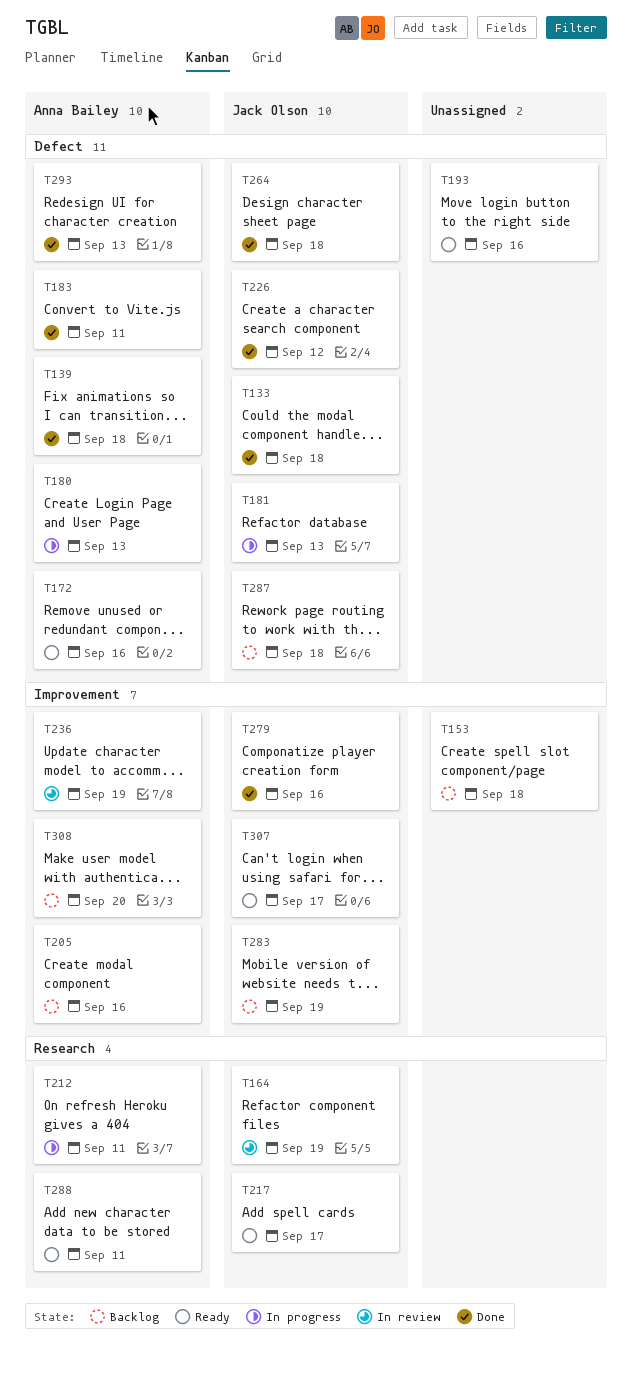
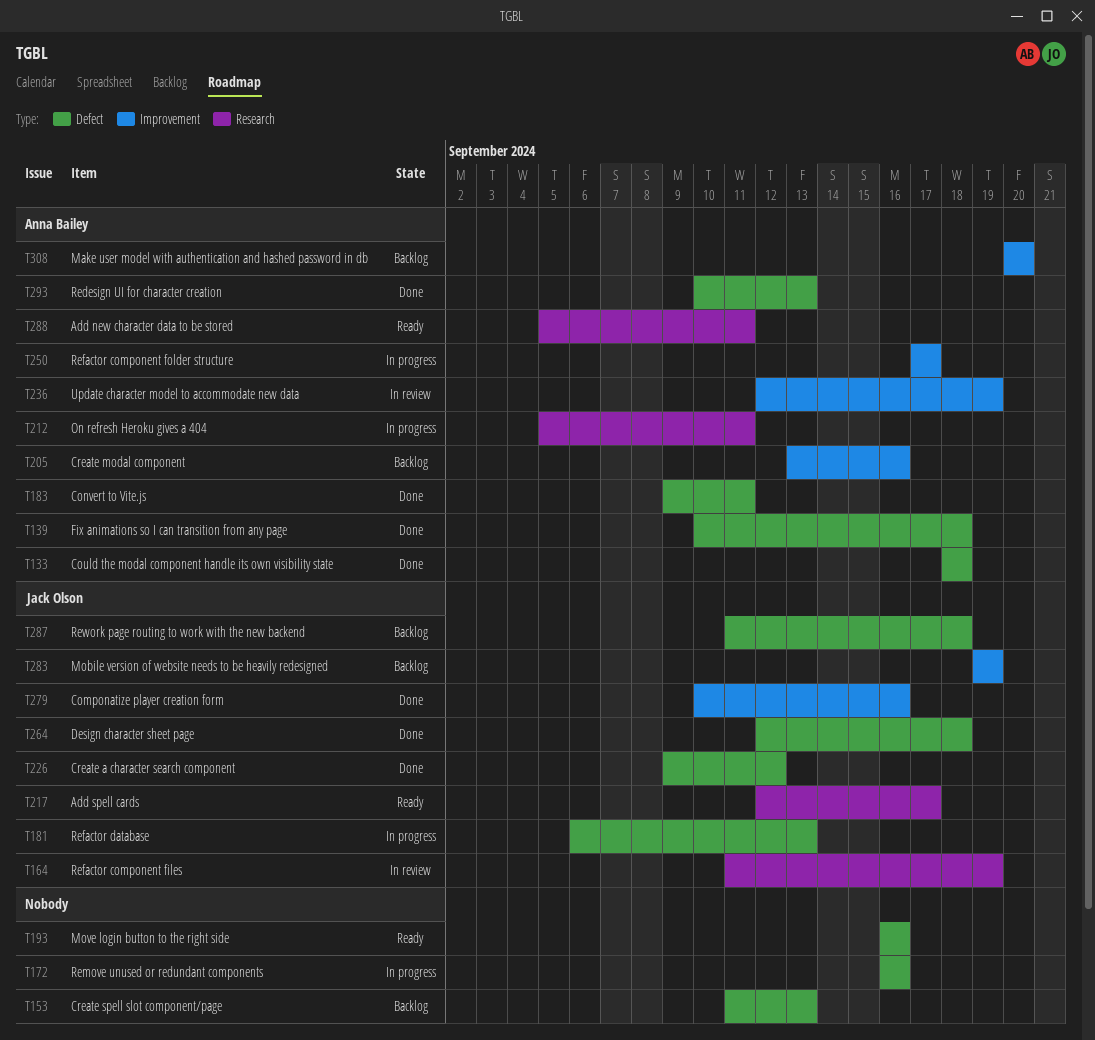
T133, owner: Jack Olson -> Anna Bailey
T153, label: Improvement -> Defect
T153, due: Sep 18 -> Sep 13
T172, status: Ready -> In progress
T172, owner: Anna Bailey -> none
T180: present -> none
T250: none -> present
T307: present -> none

